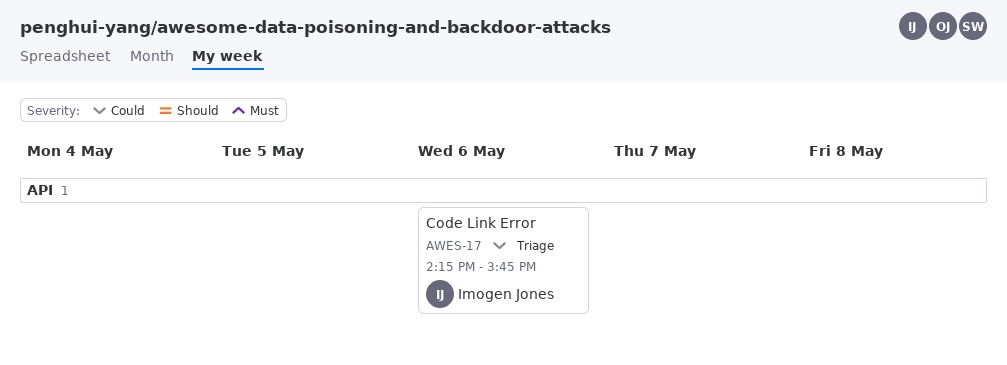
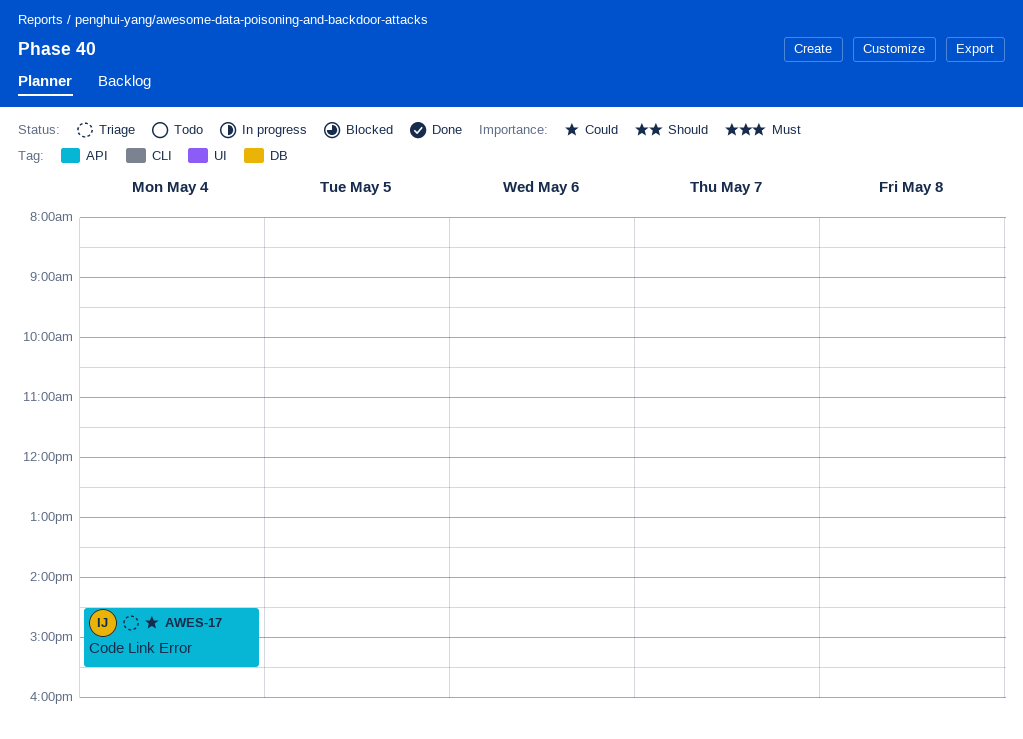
AWES-17, day: May 6 -> May 4
AWES-17, begins: 14:15 -> 14:30
AWES-17, ends: 15:45 -> 15:30

